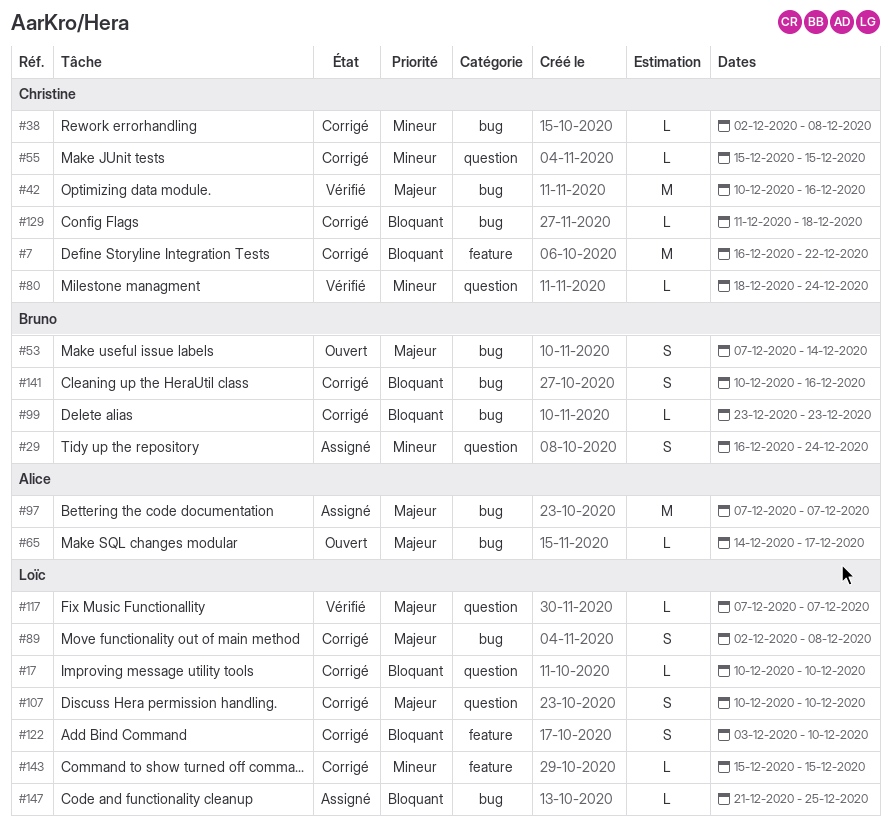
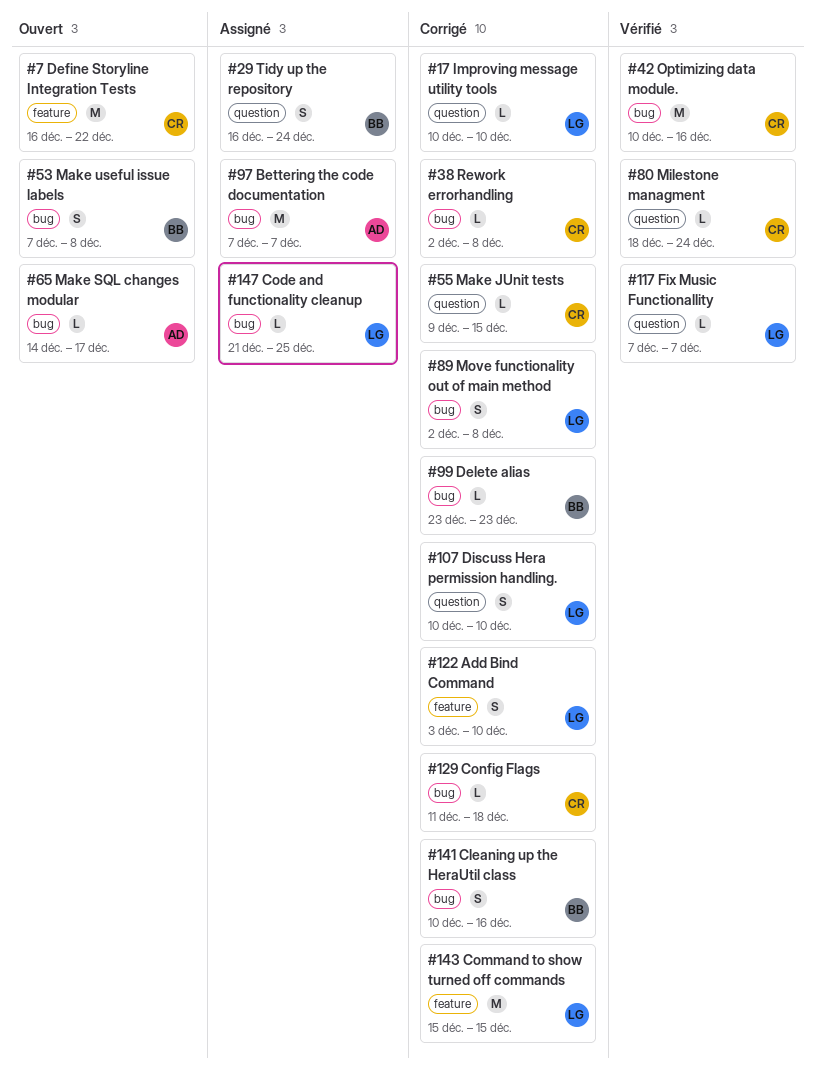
#7, status: Corrigé -> Ouvert
#53, due: Dec 14 -> Dec 8
#55, start: Dec 15 -> Dec 9
#143, estimate: L -> M

